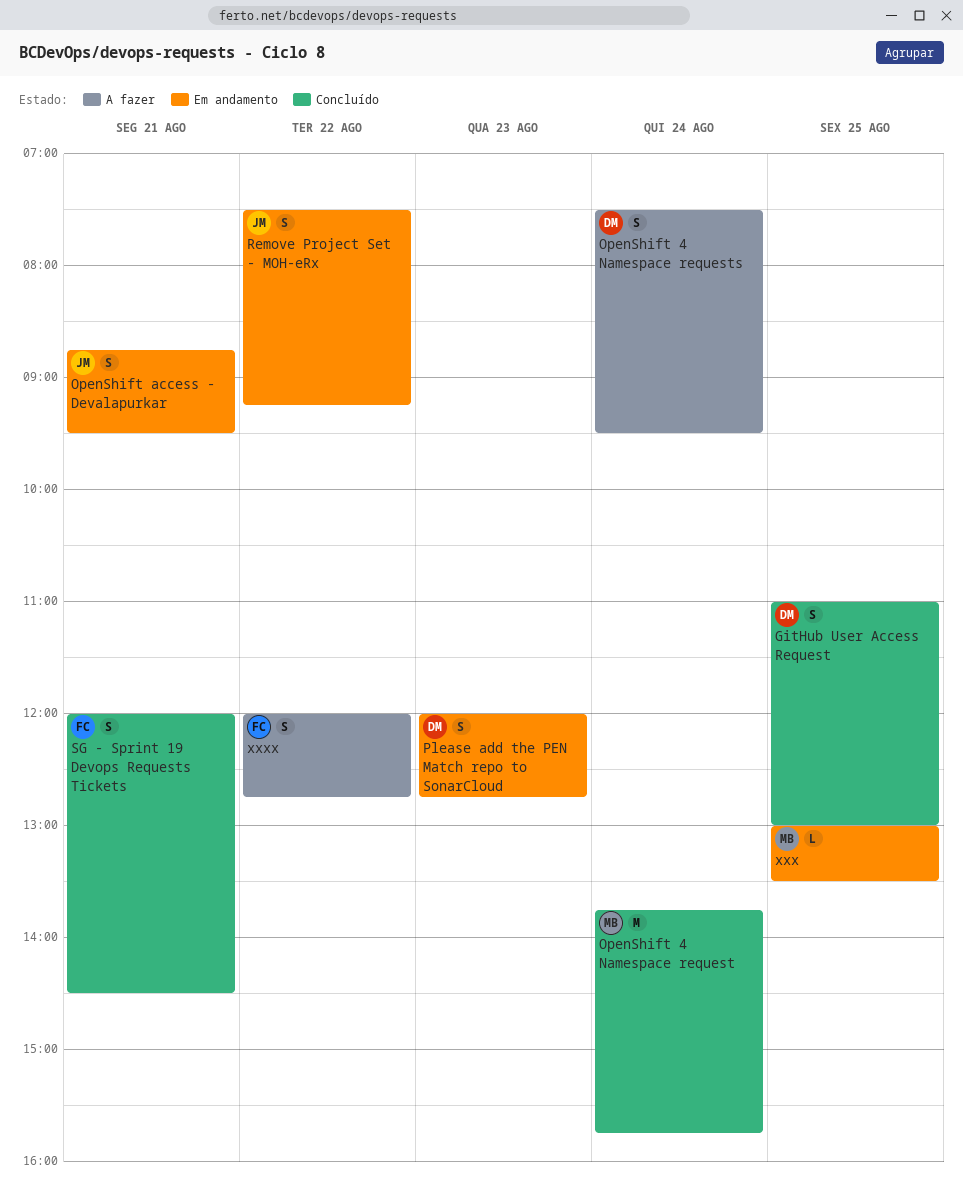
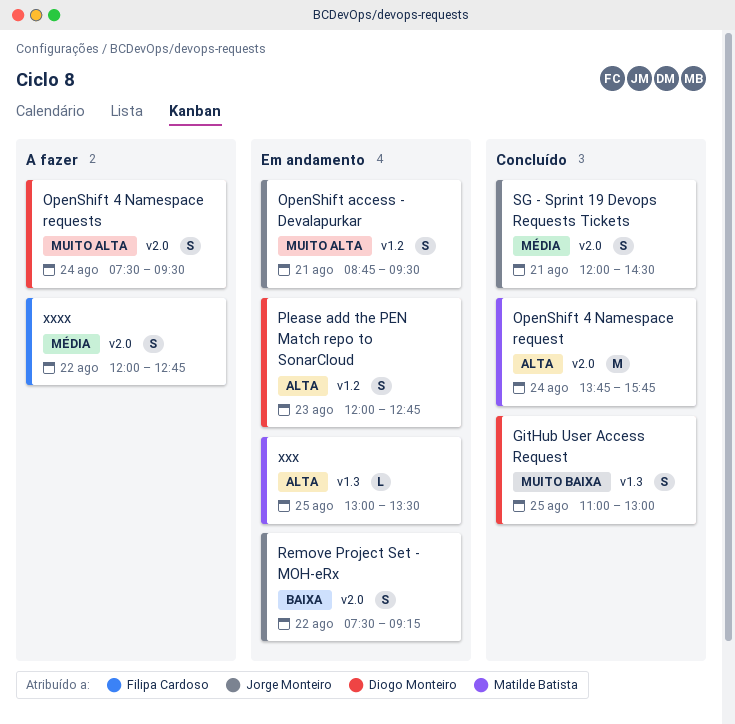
SG - Sprint 19 Devops Requests Tickets, owner: Filipa Cardoso -> Jorge Monteiro

